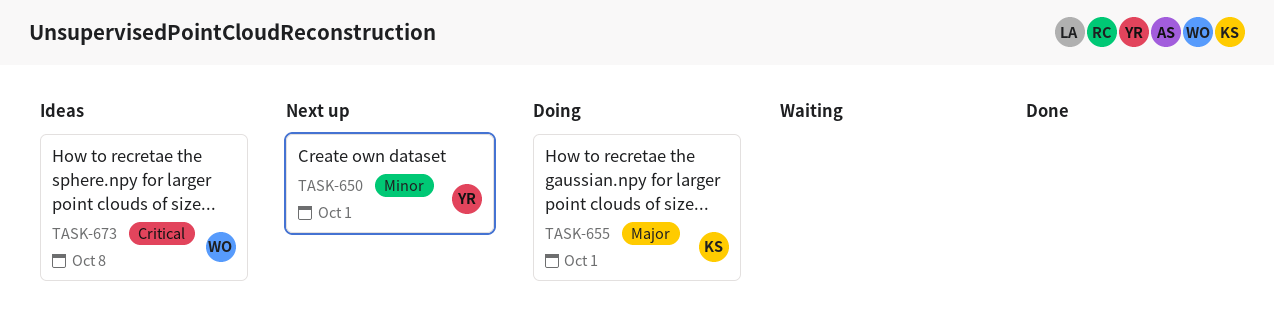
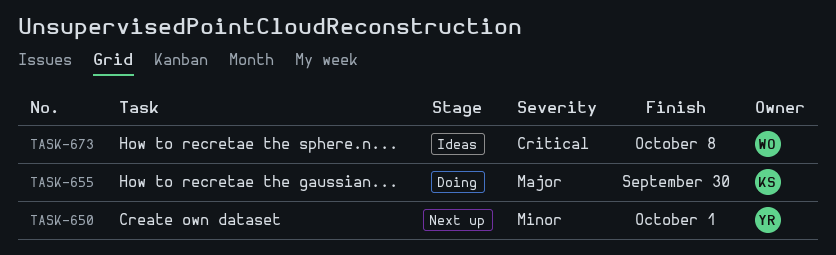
TASK-655, due: Oct 1 -> Sep 30

